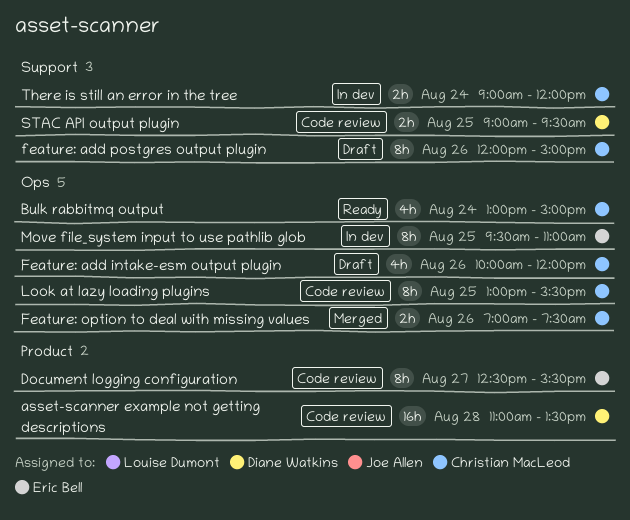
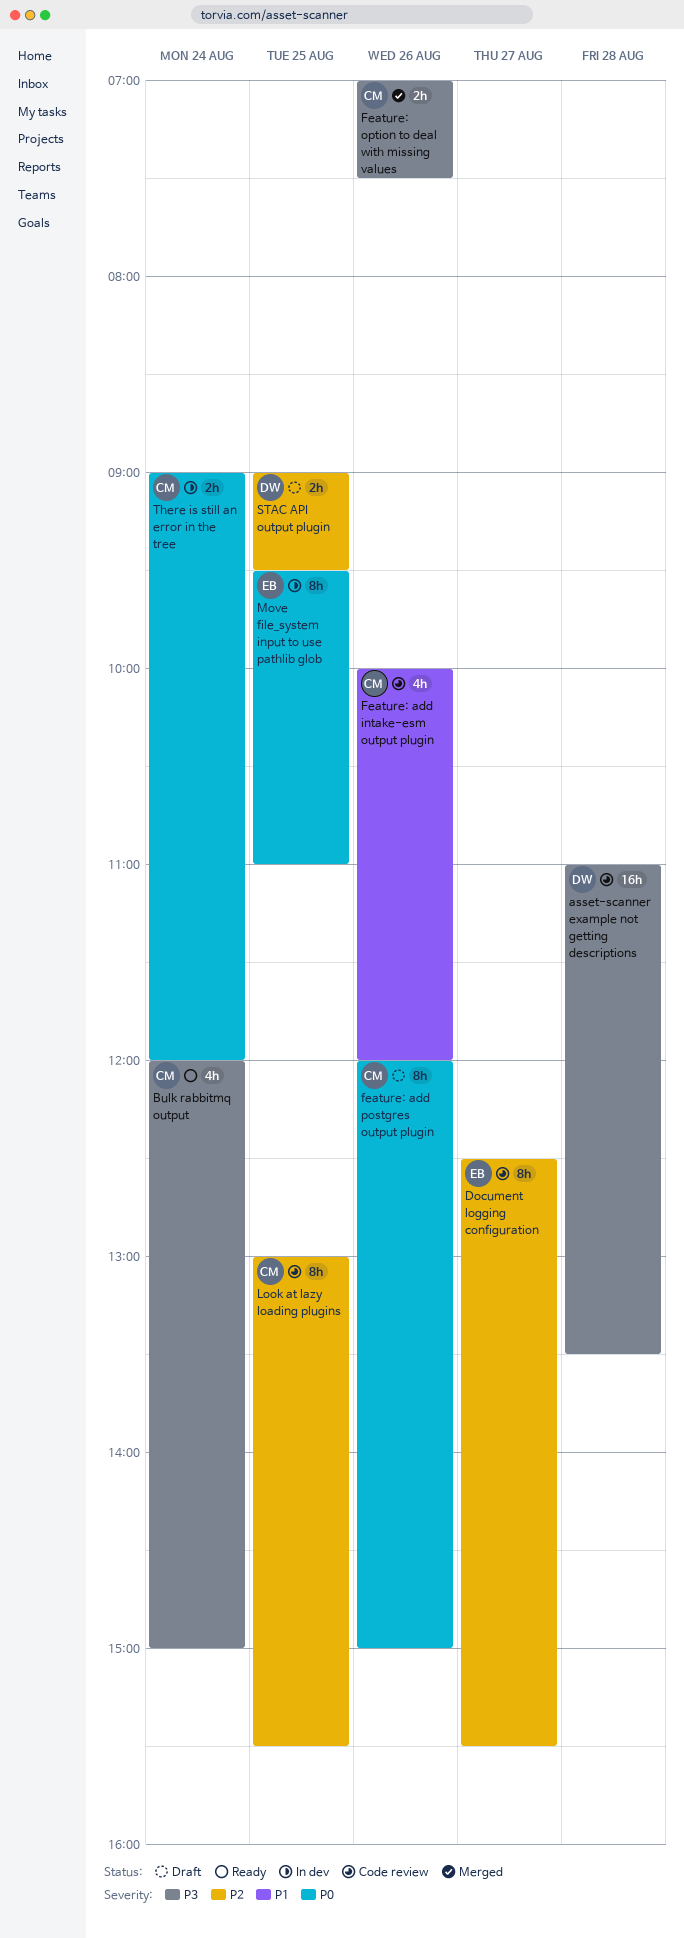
Bulk rabbitmq output, begins: 13:00 -> 12:00
Feature: add intake-esm output plugin, status: Draft -> Code review
STAC API output plugin, status: Code review -> Draft

